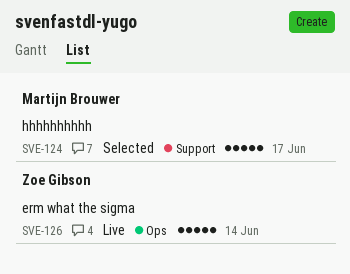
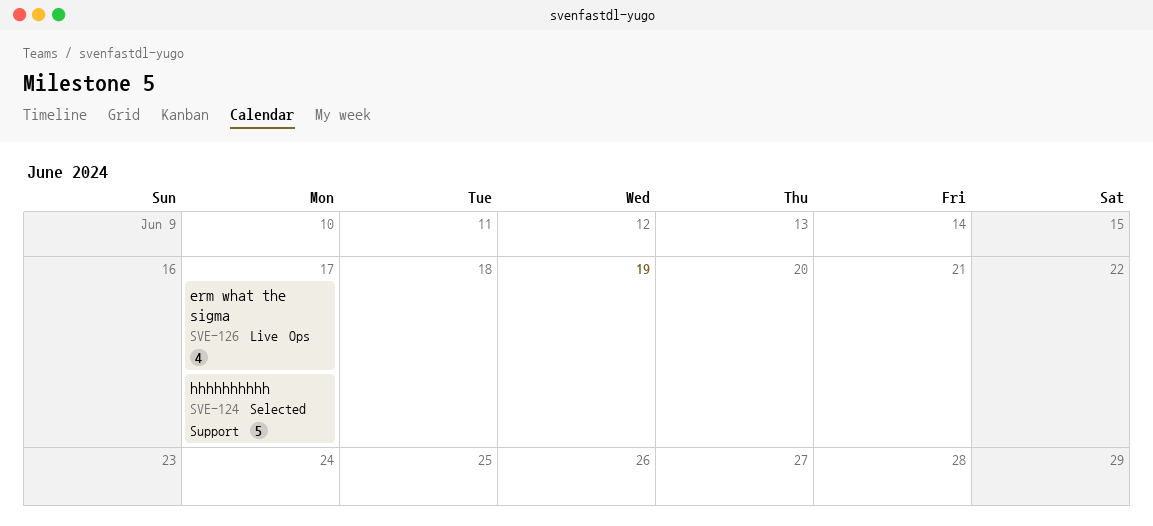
SVE-126, estimate: 5 -> 4
SVE-126, due: Jun 14 -> Jun 17

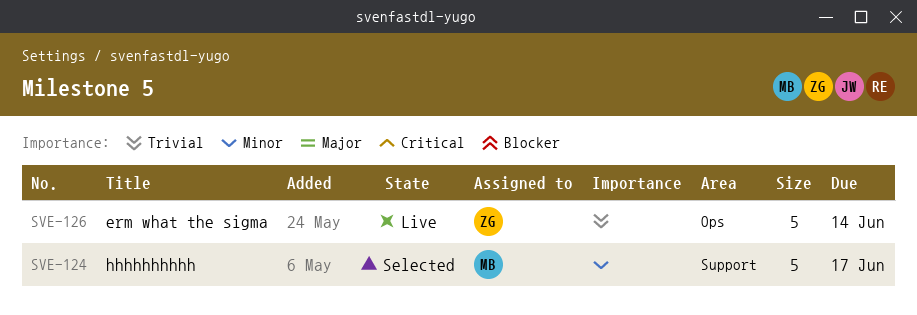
SVE-126, estimate: 4 -> 5
SVE-126, due: Jun 17 -> Jun 14

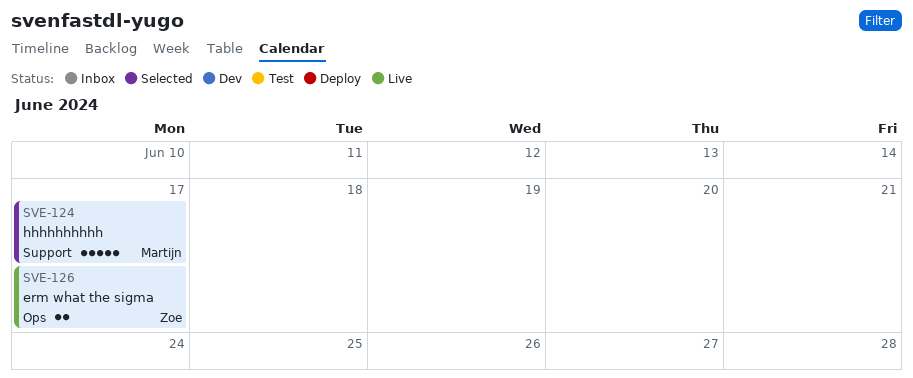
SVE-126, estimate: 5 -> 2
SVE-126, due: Jun 14 -> Jun 17

